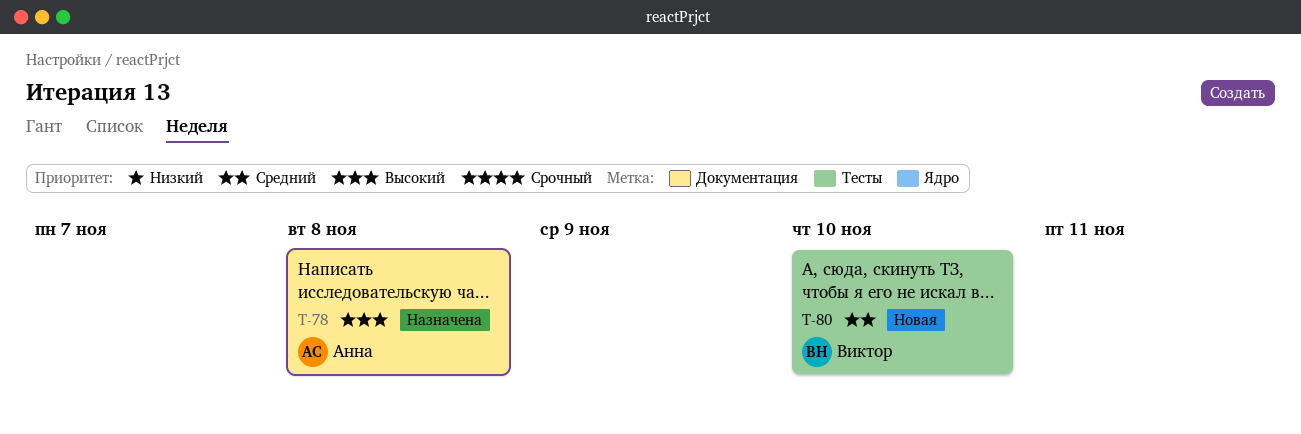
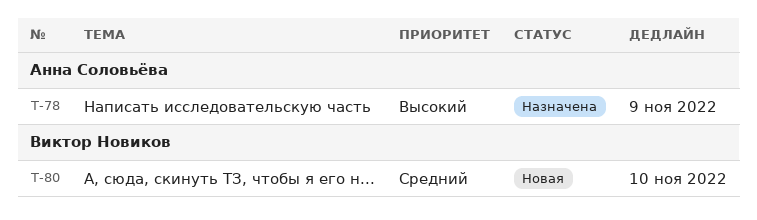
T-78, due: Nov 8 -> Nov 9

